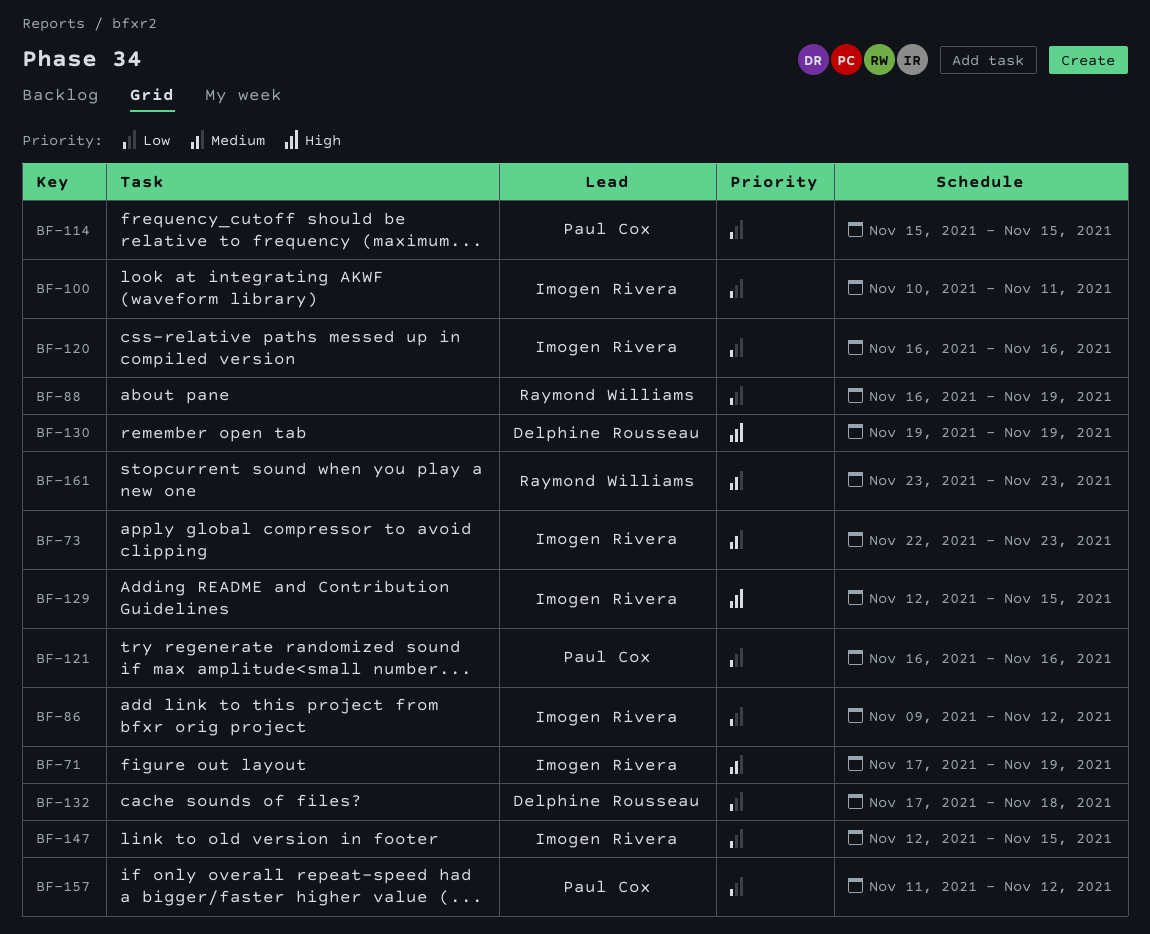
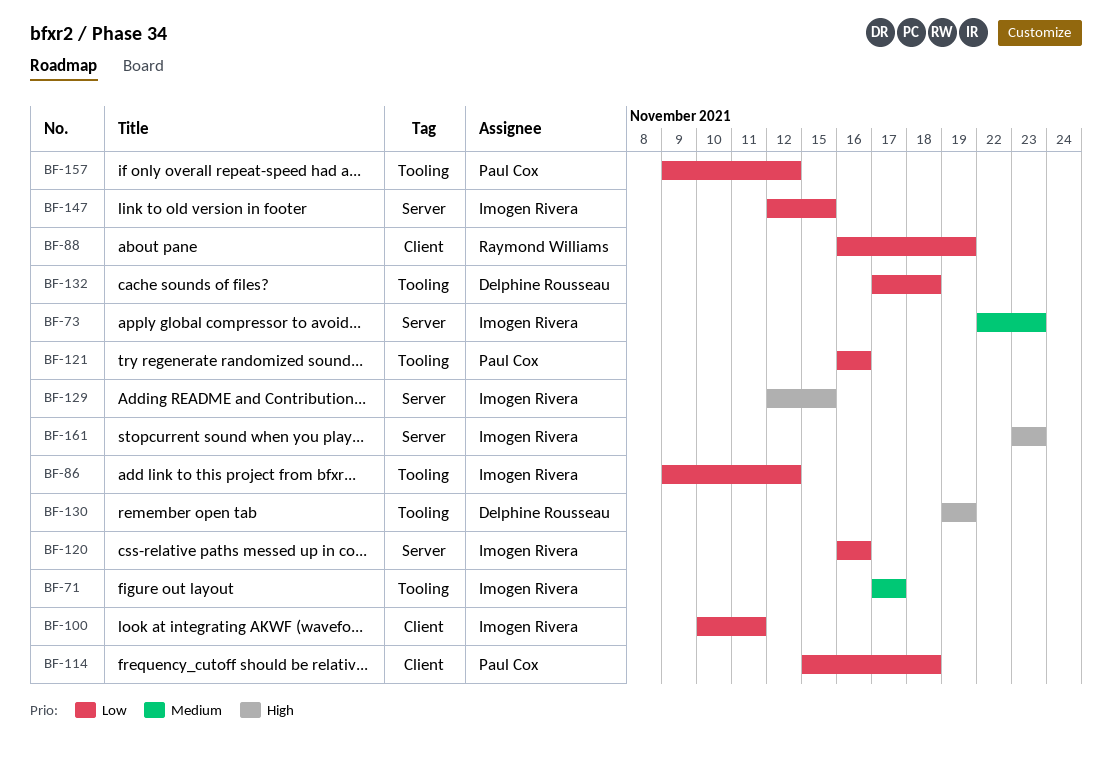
BF-71, due: Nov 19 -> Nov 17
BF-114, due: Nov 15 -> Nov 18
BF-157, start: Nov 11 -> Nov 9
BF-161, owner: Raymond Williams -> Imogen Rivera
BF-161, priority: Medium -> High

